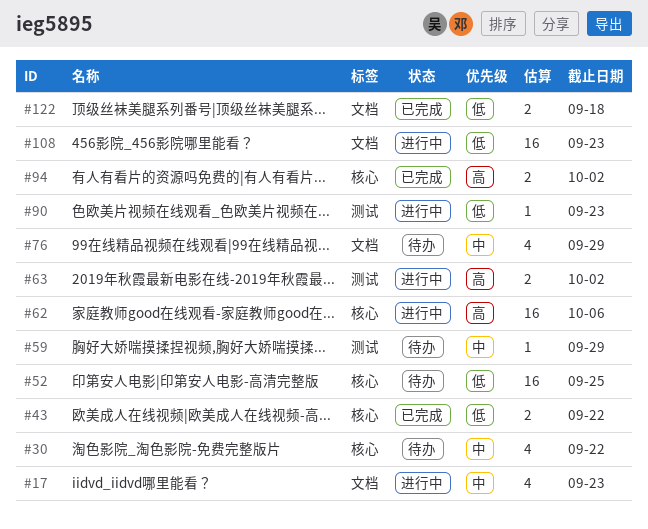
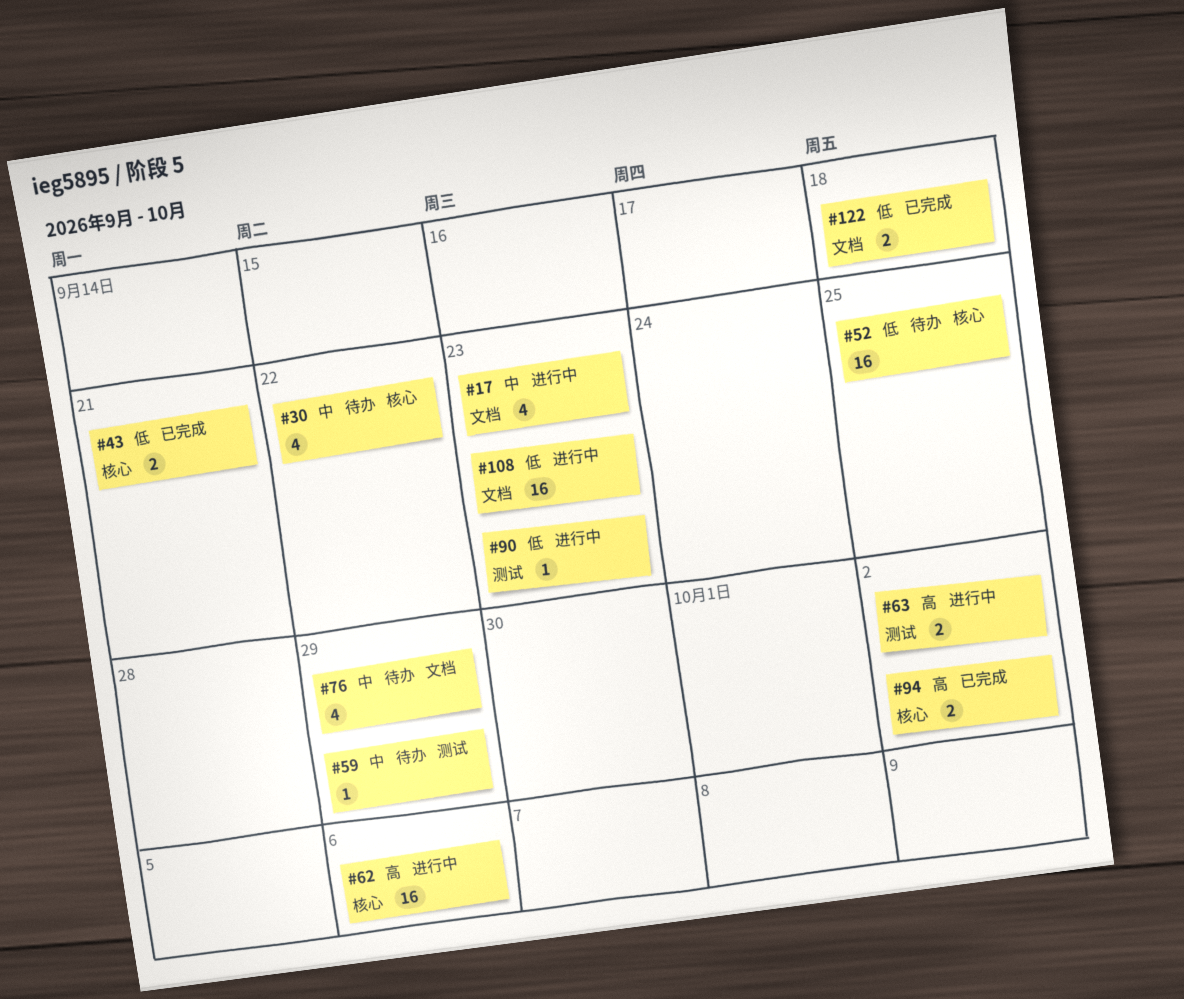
#43, due: Sep 22 -> Sep 21

